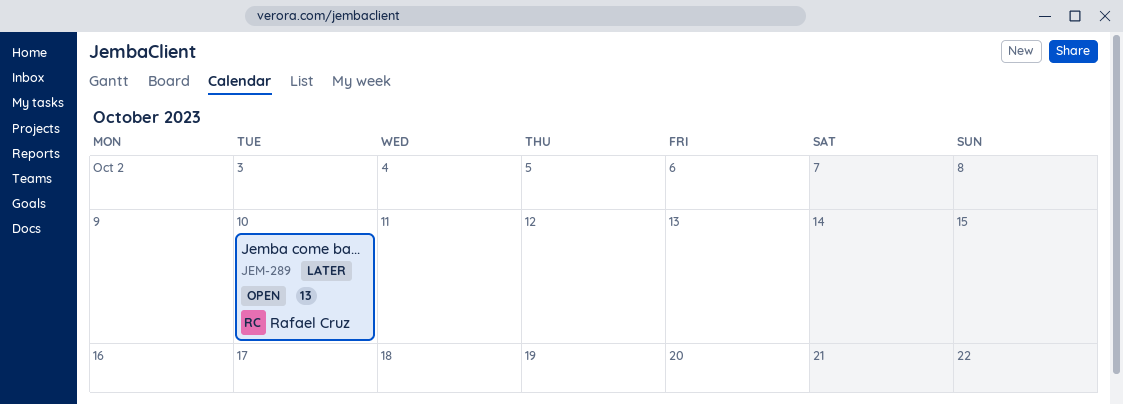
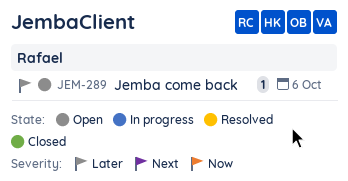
JEM-289, estimate: 13 -> 1
JEM-289, due: Oct 10 -> Oct 6

